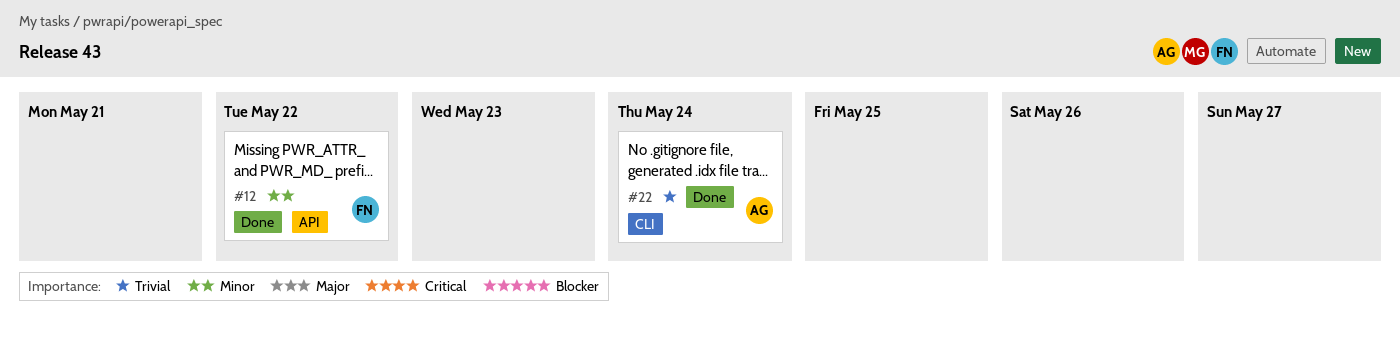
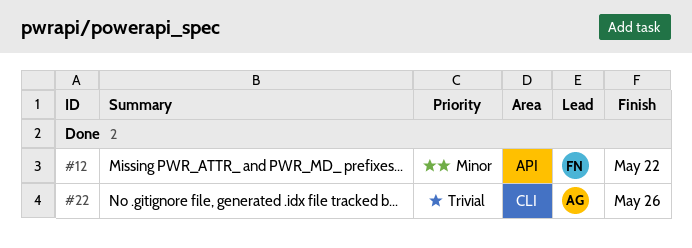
#22, due: May 24 -> May 26

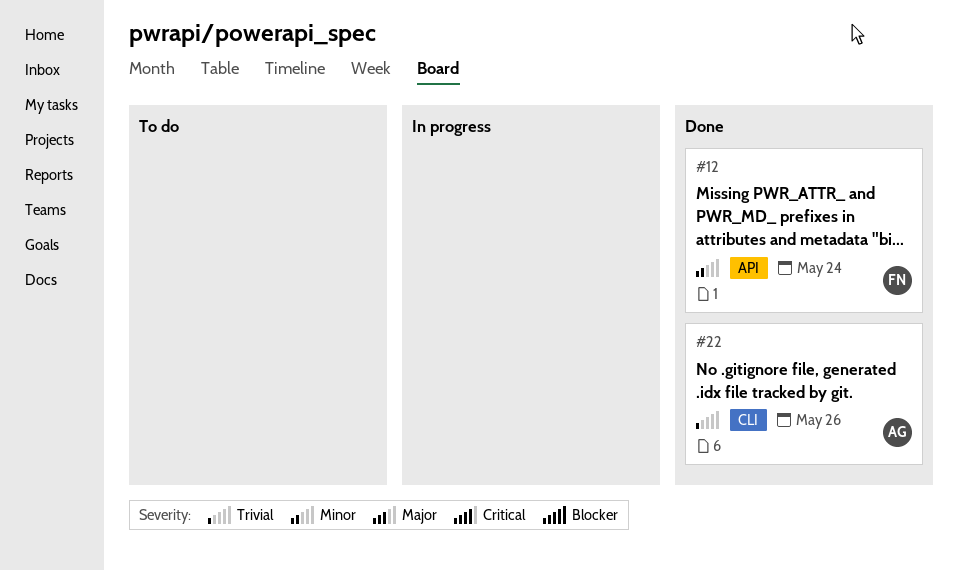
#12, due: May 22 -> May 24

